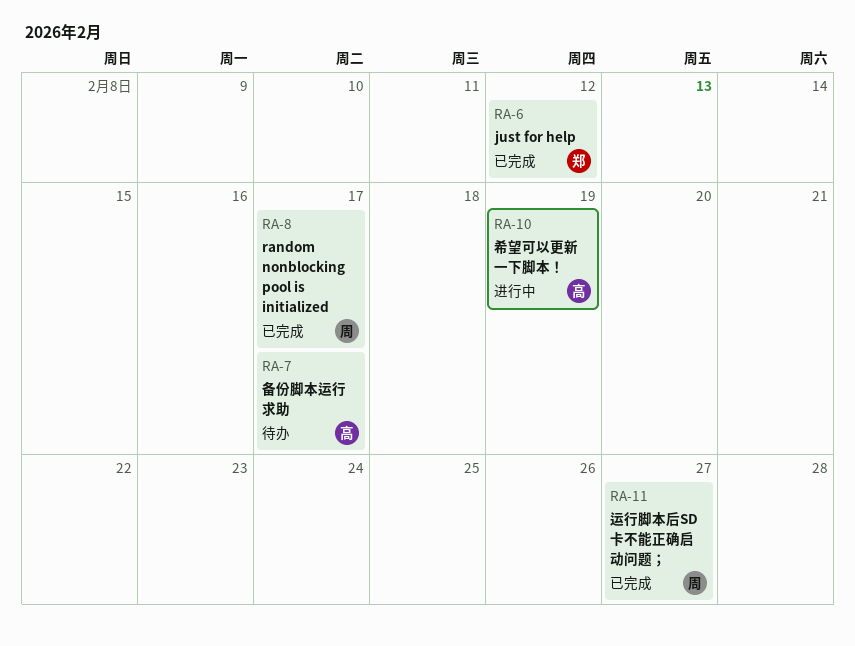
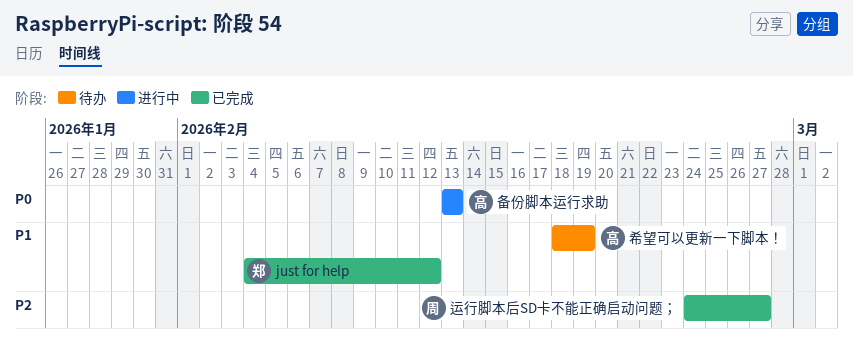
random nonblocking pool is initialized: present -> none
备份脚本运行求助, status: 待办 -> 进行中
备份脚本运行求助, due: Feb 17 -> Feb 13
希望可以更新一下脚本！, status: 进行中 -> 待办

